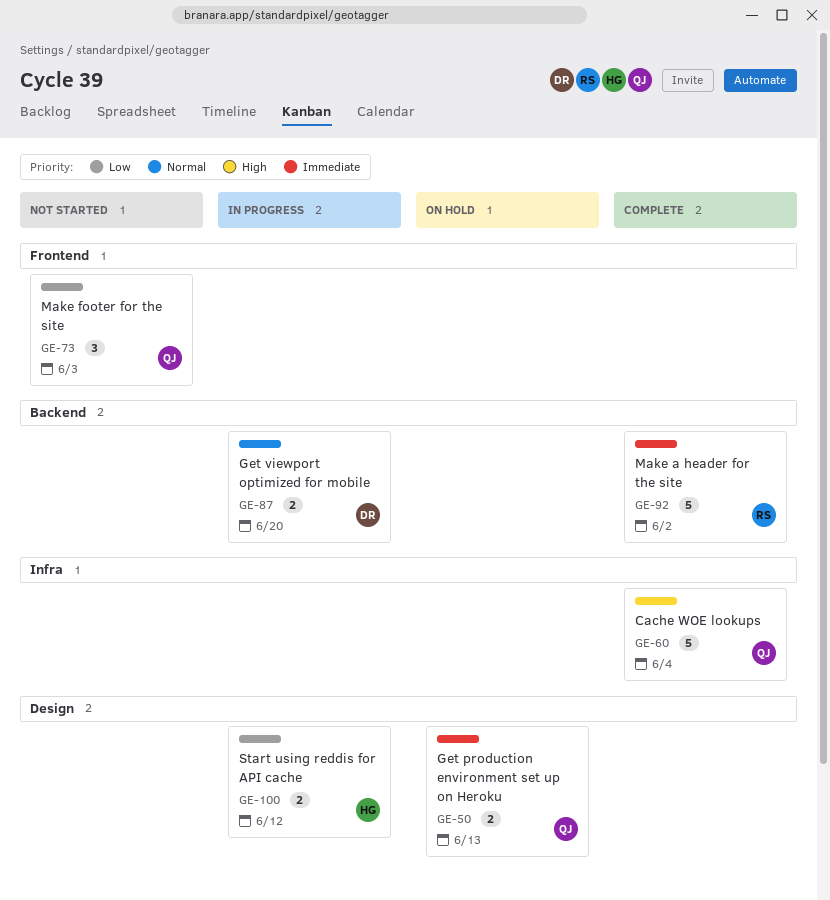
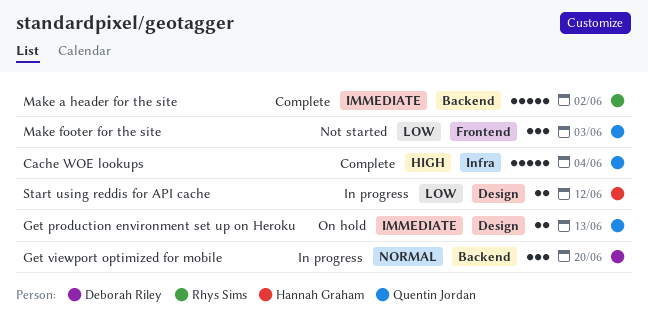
Get viewport optimized for mobile, estimate: 2 -> 3

